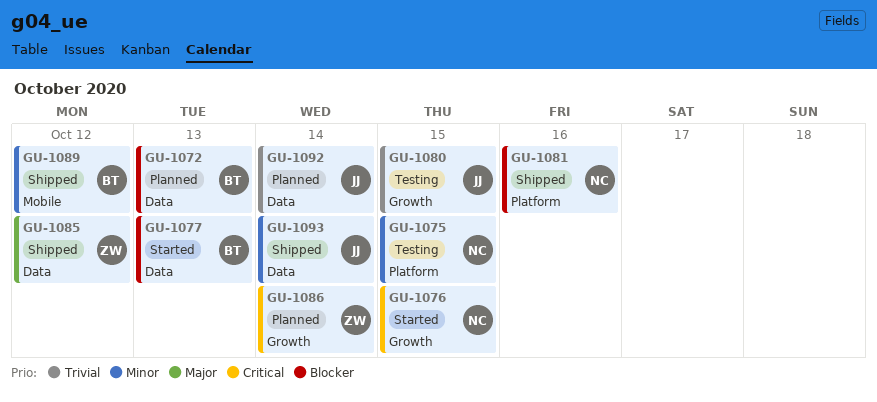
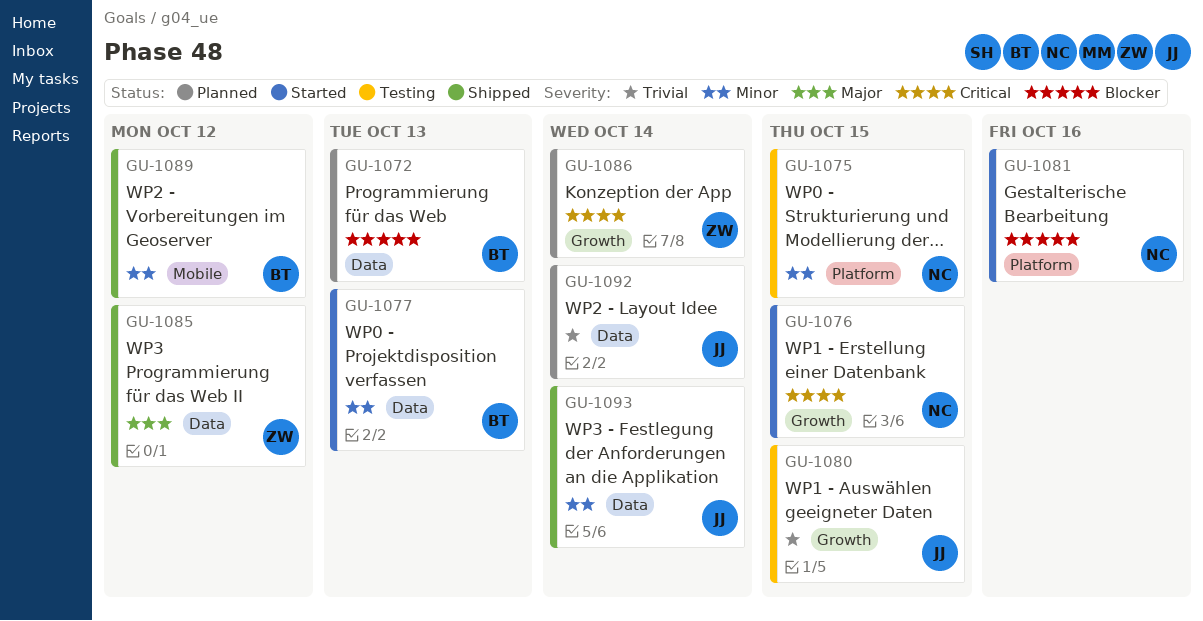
GU-1077, priority: Blocker -> Minor
GU-1081, status: Shipped -> Started

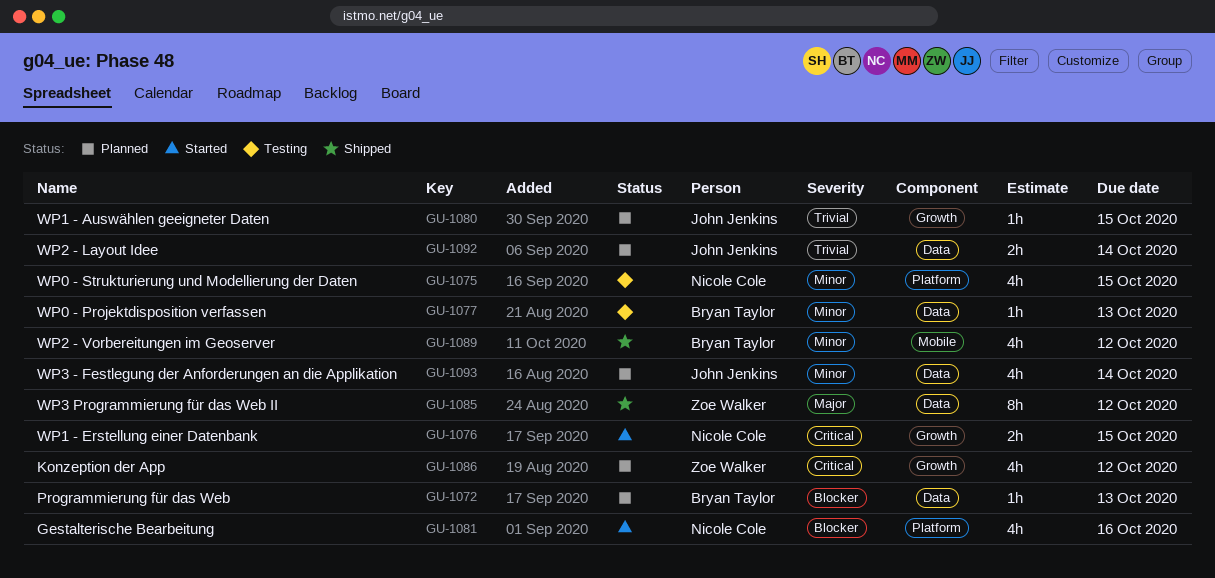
GU-1077, status: Started -> Testing
GU-1080, status: Testing -> Planned
GU-1086, due: Oct 14 -> Oct 12
GU-1093, status: Shipped -> Planned

